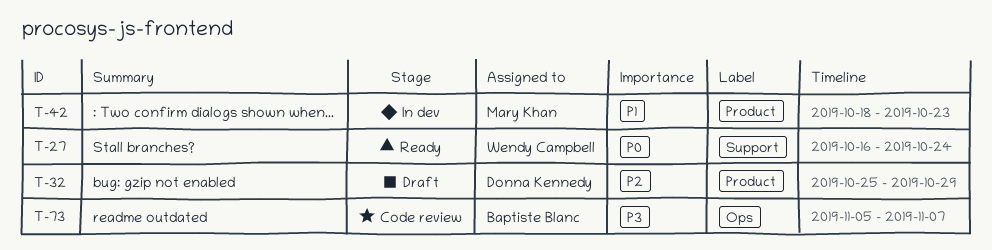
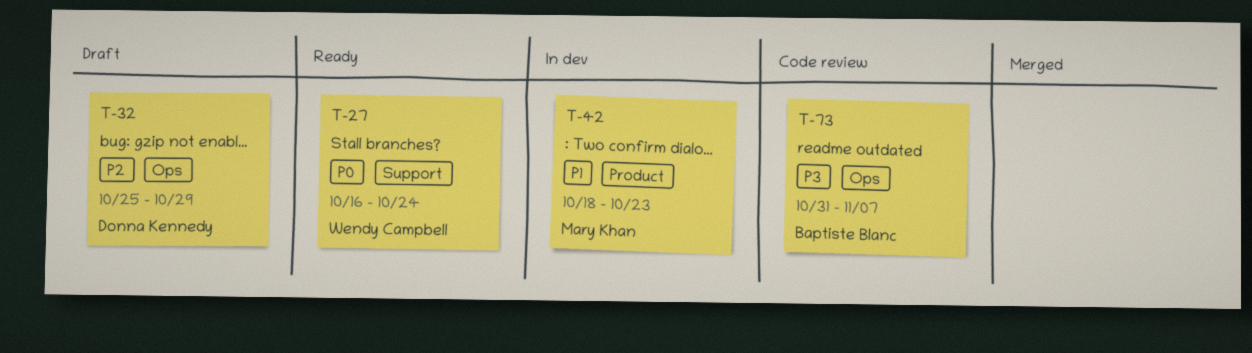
T-32, label: Product -> Ops
T-73, start: Nov 5 -> Oct 31

